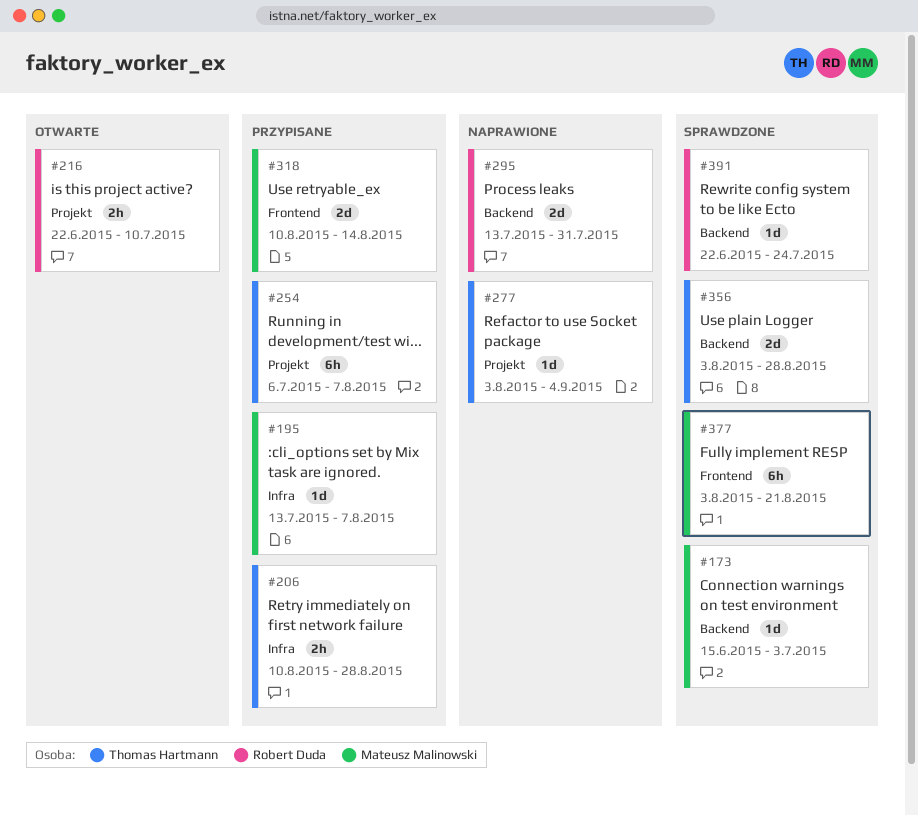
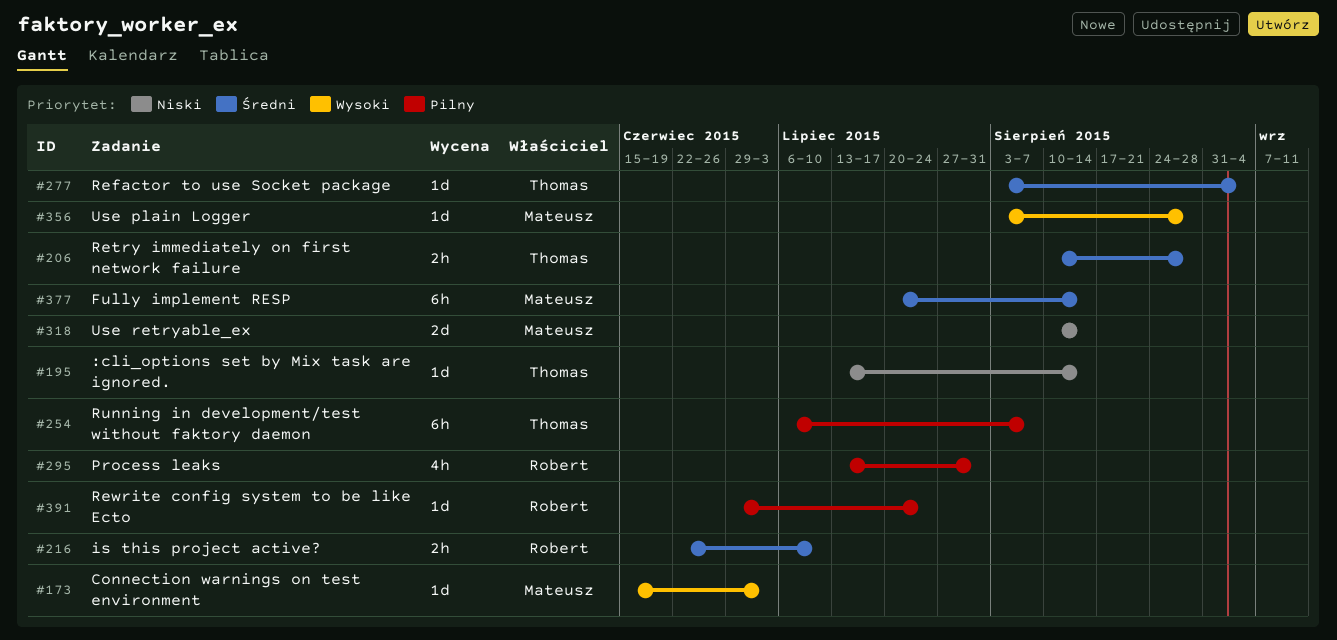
#195, owner: Mateusz Malinowski -> Thomas Hartmann
#195, due: Aug 7 -> Aug 14
#295, estimate: 2d -> 4h
#356, owner: Thomas Hartmann -> Mateusz Malinowski
#356, estimate: 2d -> 1d
#377, start: Aug 3 -> Jul 20
#377, due: Aug 21 -> Aug 14
#391, start: Jun 22 -> Jun 29

